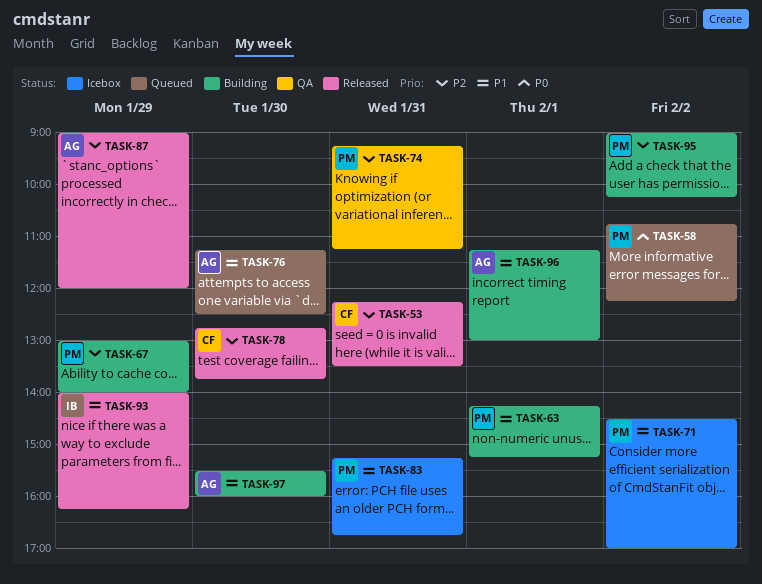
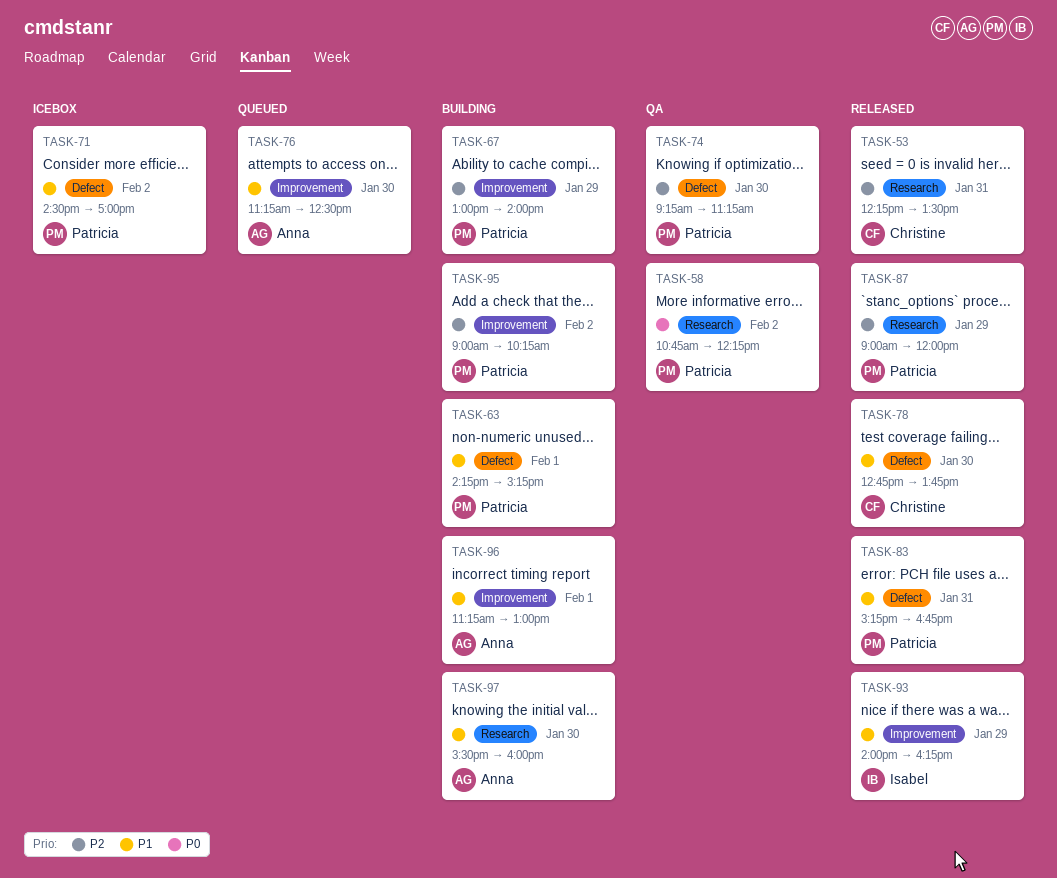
TASK-58, status: Queued -> QA
TASK-74, day: Jan 31 -> Jan 30
TASK-78, priority: P2 -> P1
TASK-83, status: Icebox -> Released
TASK-87, owner: Anna -> Patricia

